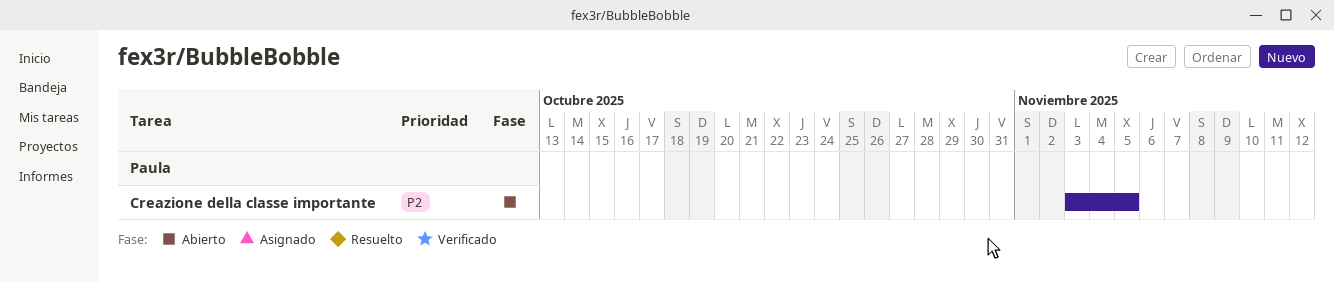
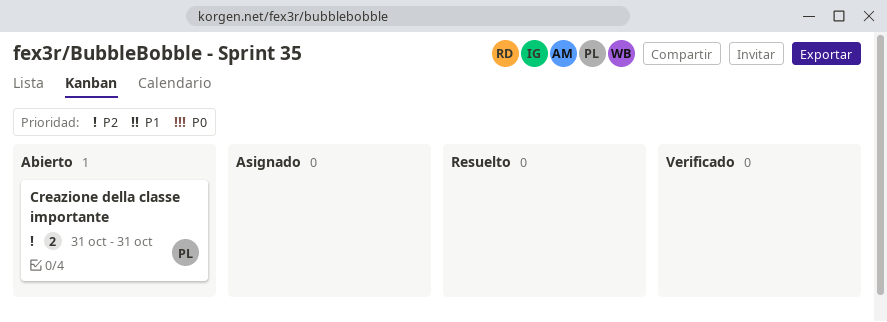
Creazione della classe importante, start: Nov 3 -> Oct 31
Creazione della classe importante, due: Nov 5 -> Oct 31

